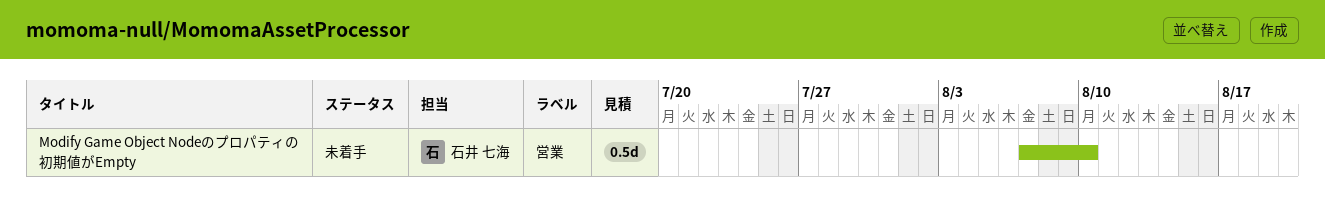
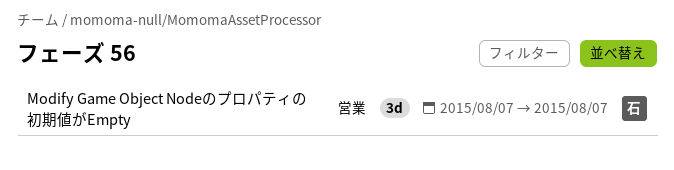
Modify Game Object Nodeのプロパティの初期値がEmpty, estimate: 0.5d -> 3d
Modify Game Object Nodeのプロパティの初期値がEmpty, due: Aug 10 -> Aug 7

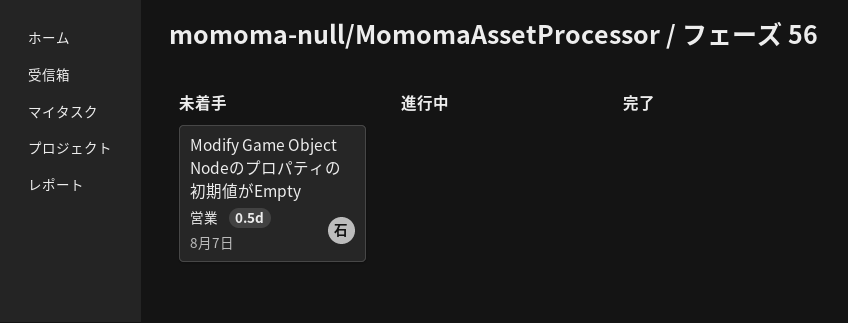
Modify Game Object Nodeのプロパティの初期値がEmpty, estimate: 3d -> 0.5d

